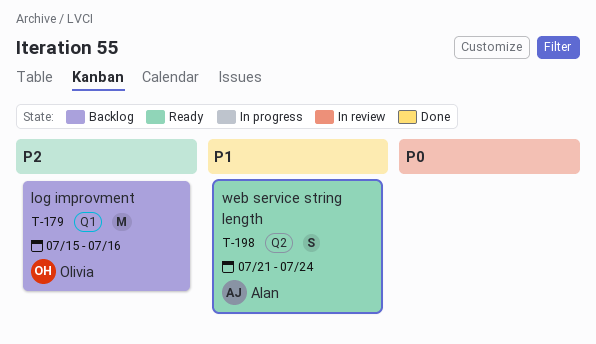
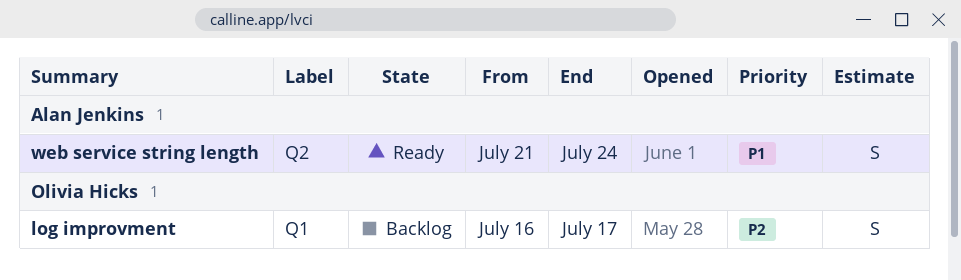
log improvment, estimate: M -> S
log improvment, start: Jul 15 -> Jul 16
log improvment, due: Jul 16 -> Jul 17

